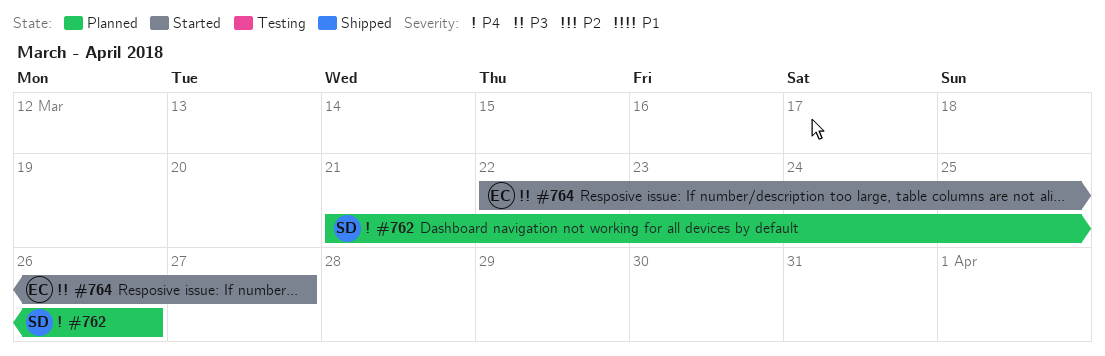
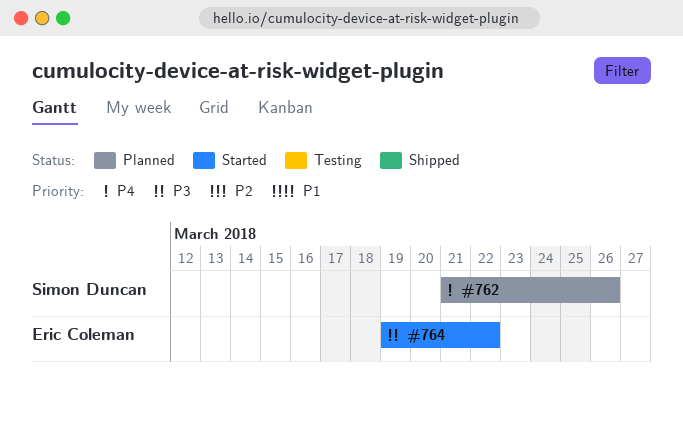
#764, start: Mar 22 -> Mar 19
#764, due: Mar 27 -> Mar 22

